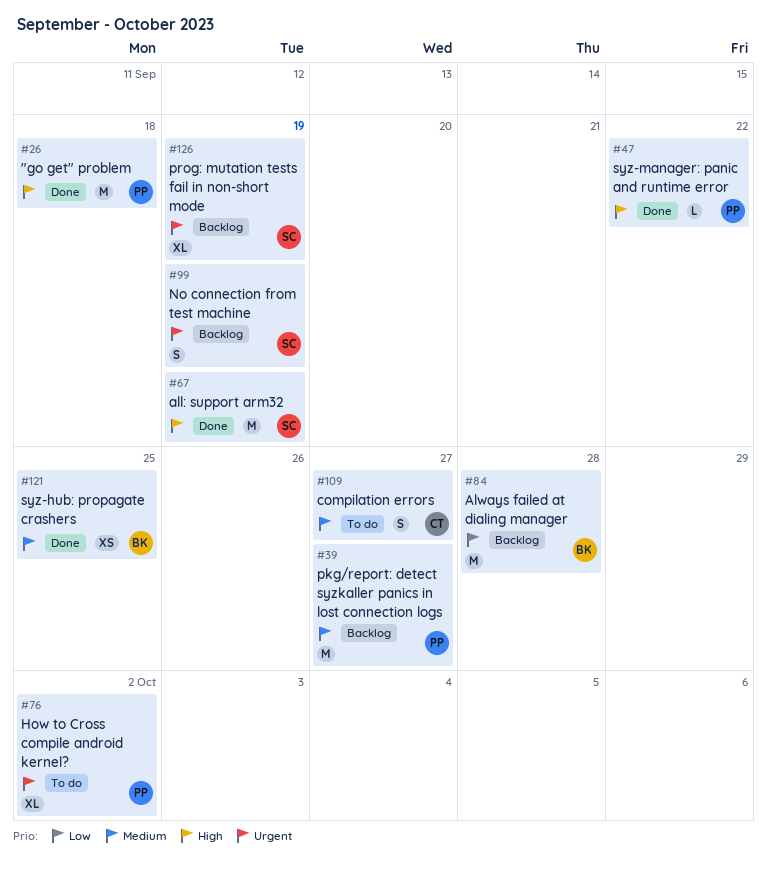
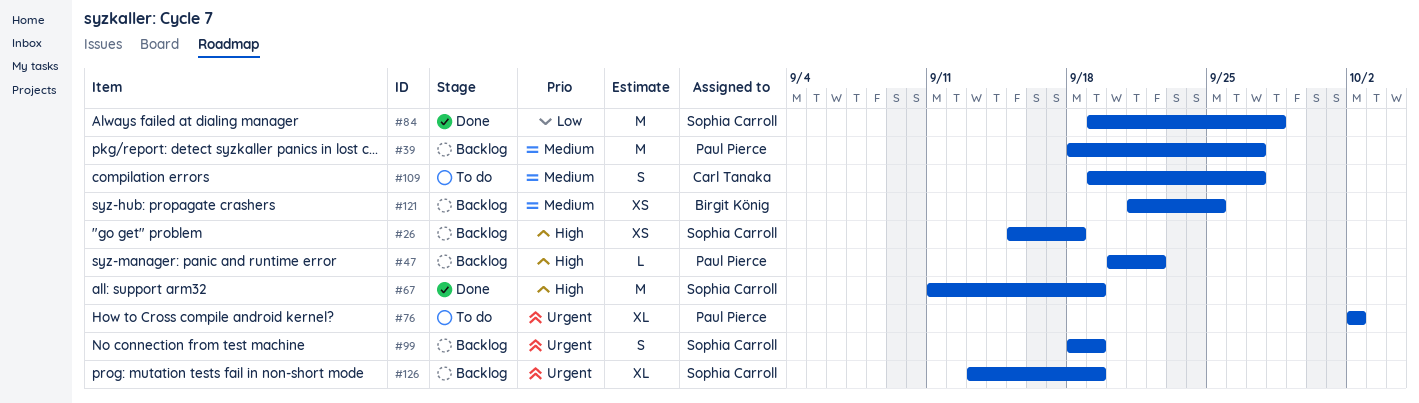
#26, status: Done -> Backlog
#26, owner: Paul Pierce -> Sophia Carroll
#26, estimate: M -> XS
#47, status: Done -> Backlog
#84, status: Backlog -> Done
#84, owner: Birgit König -> Sophia Carroll
#121, status: Done -> Backlog

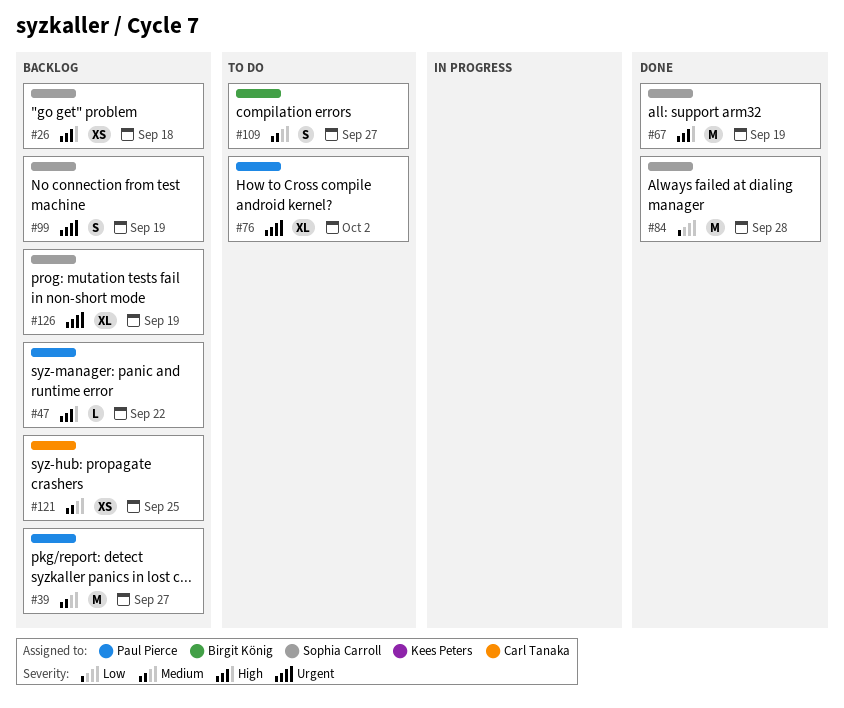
#109, owner: Carl Tanaka -> Birgit König
#121, owner: Birgit König -> Carl Tanaka

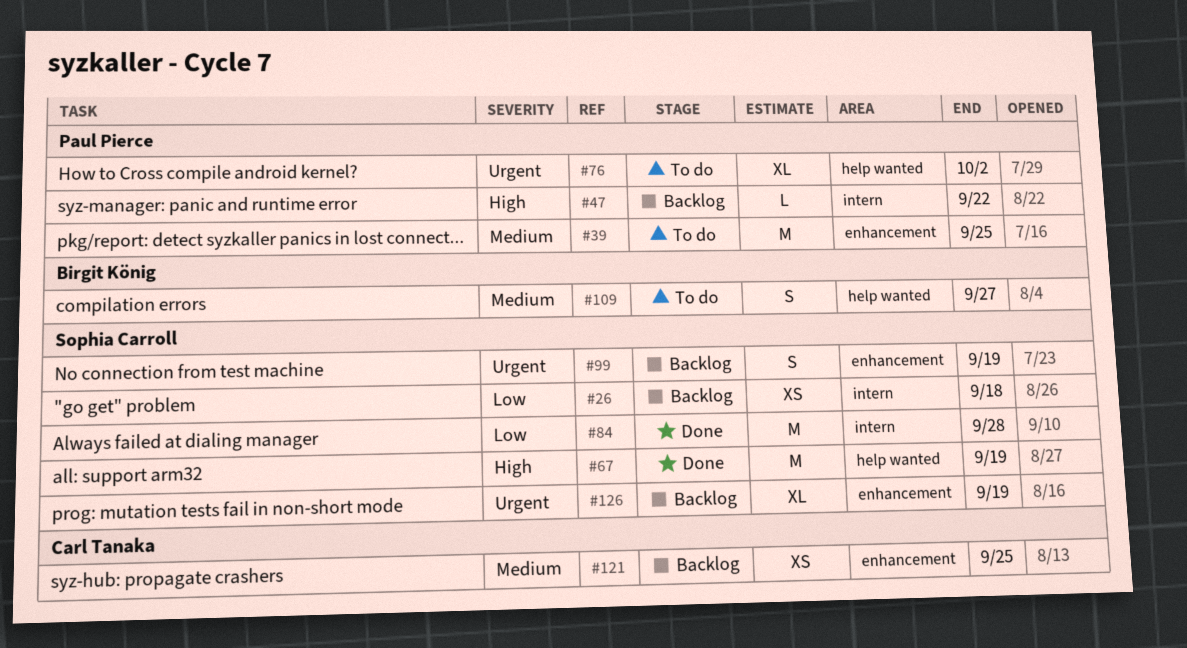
#26, priority: High -> Low
#39, status: Backlog -> To do
#39, due: Sep 27 -> Sep 25

